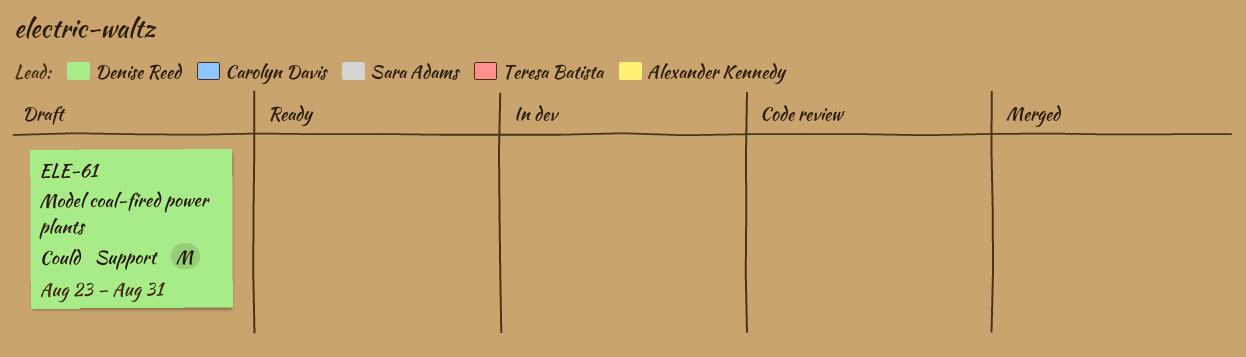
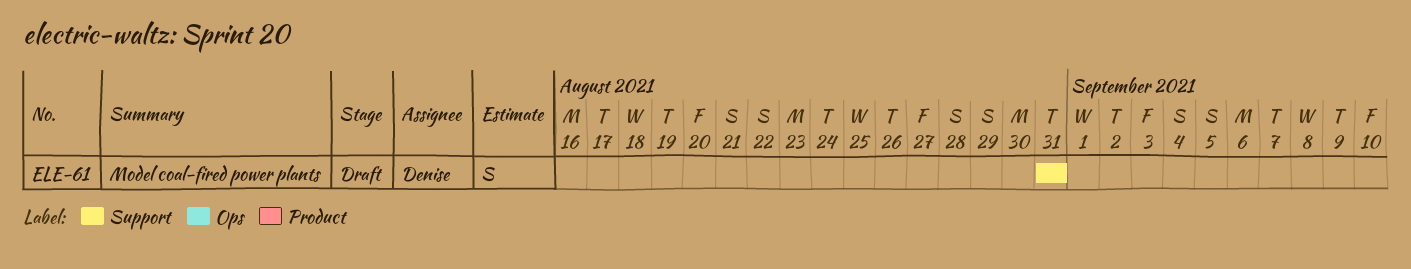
ELE-61, estimate: M -> S
ELE-61, start: Aug 23 -> Aug 31

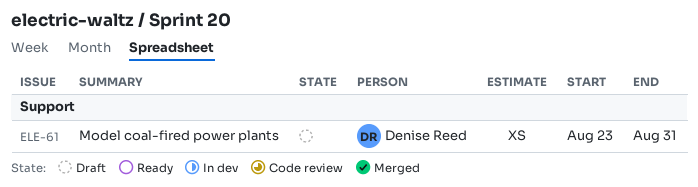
ELE-61, estimate: S -> XS
ELE-61, start: Aug 31 -> Aug 23

